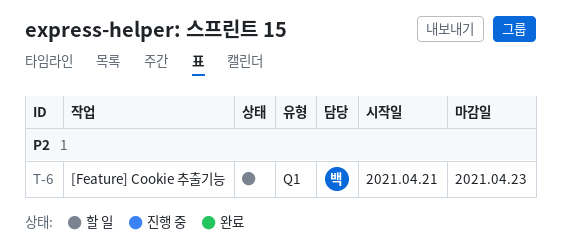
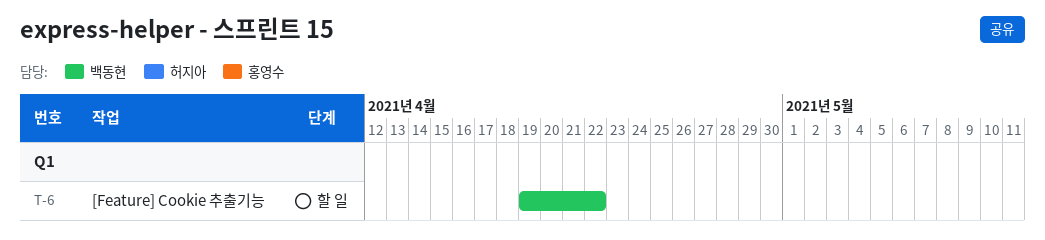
T-6, start: Apr 21 -> Apr 19
T-6, due: Apr 23 -> Apr 22

